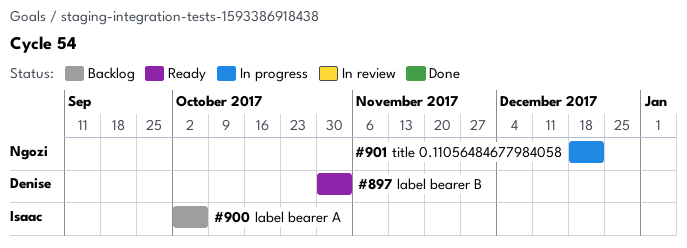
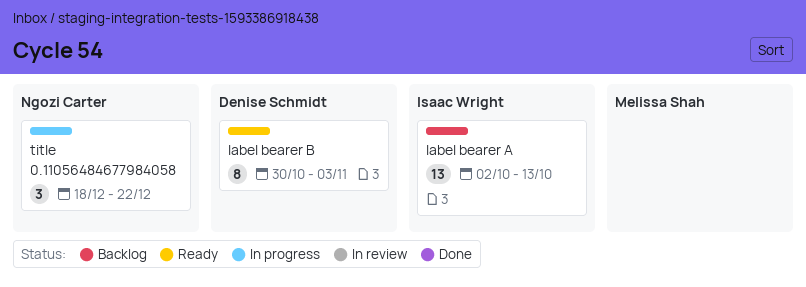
label bearer A, due: Oct 6 -> Oct 13

